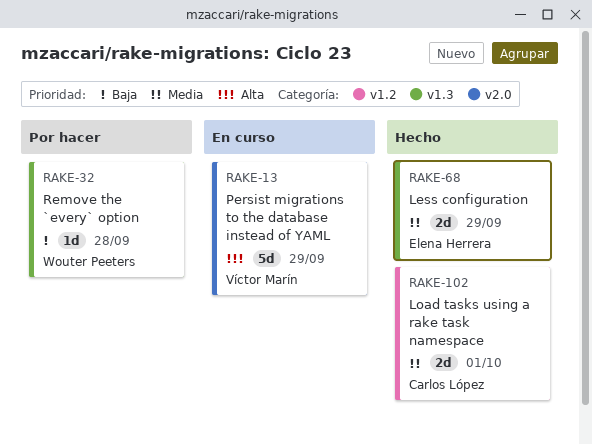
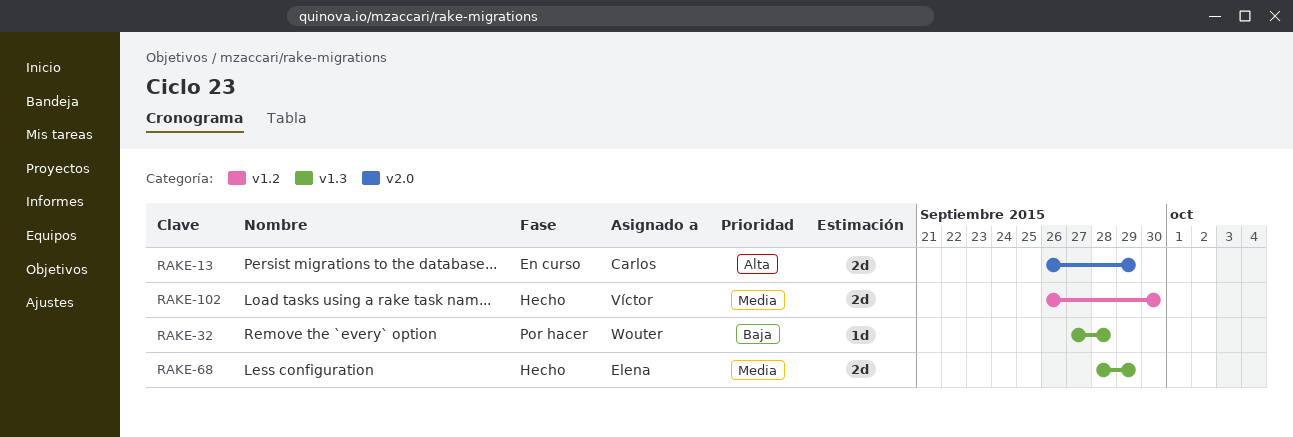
RAKE-13, owner: Víctor Marín -> Carlos López
RAKE-13, estimate: 5d -> 2d
RAKE-102, owner: Carlos López -> Víctor Marín
RAKE-102, due: Oct 1 -> Sep 30

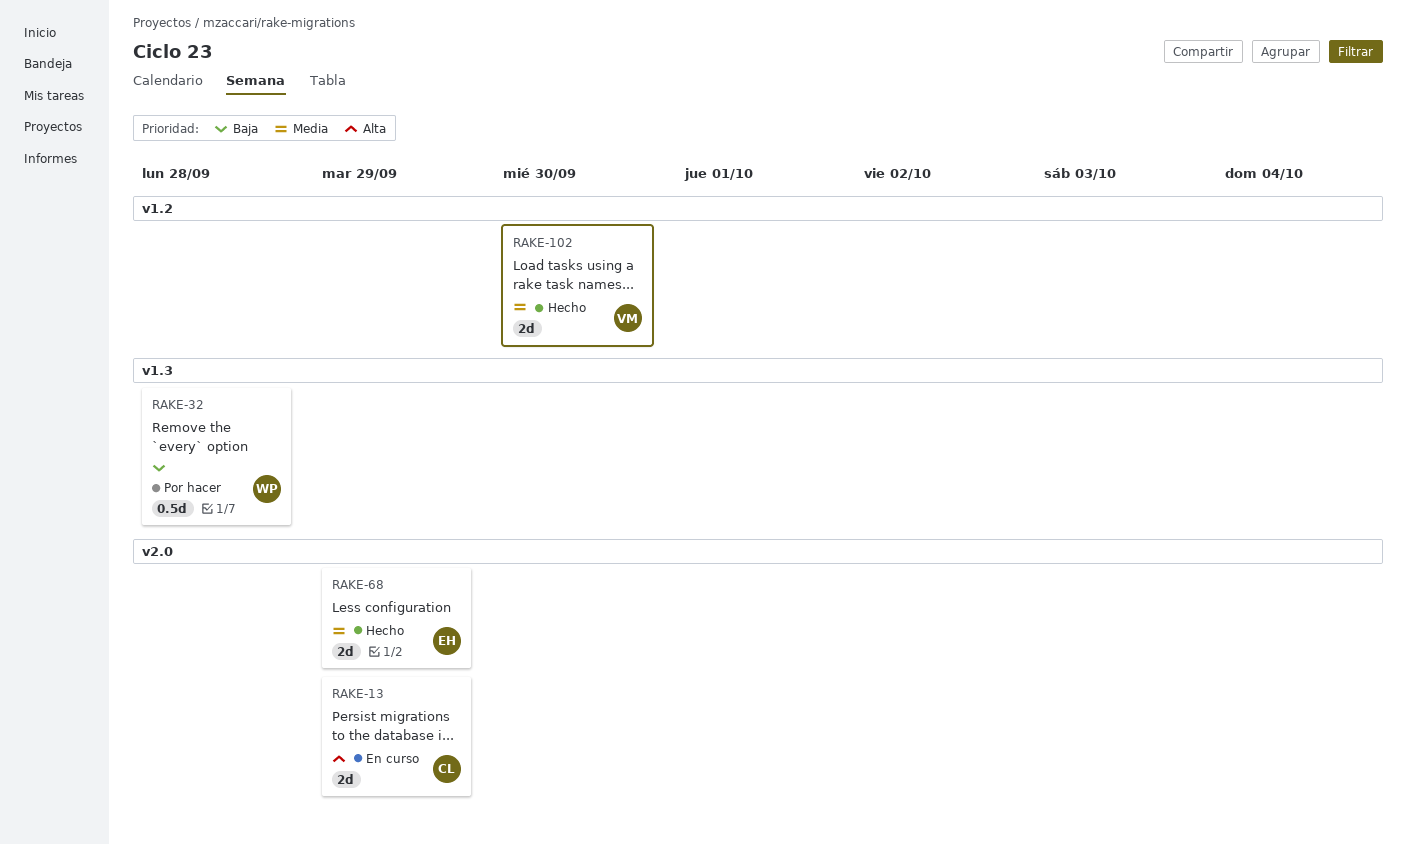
RAKE-32, estimate: 1d -> 0.5d
RAKE-68, label: v1.3 -> v2.0

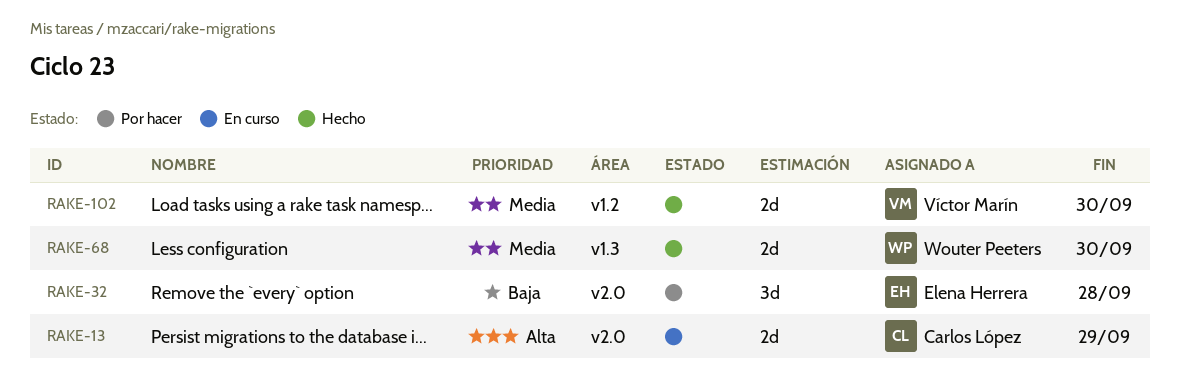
RAKE-32, owner: Wouter Peeters -> Elena Herrera
RAKE-32, label: v1.3 -> v2.0
RAKE-32, estimate: 0.5d -> 3d
RAKE-68, owner: Elena Herrera -> Wouter Peeters
RAKE-68, label: v2.0 -> v1.3
RAKE-68, due: Sep 29 -> Sep 30

